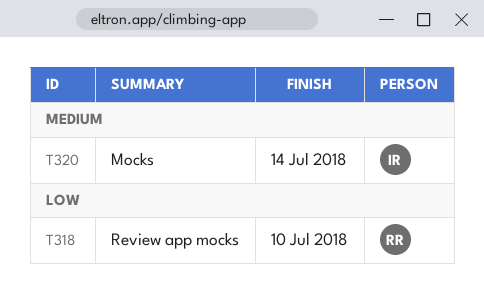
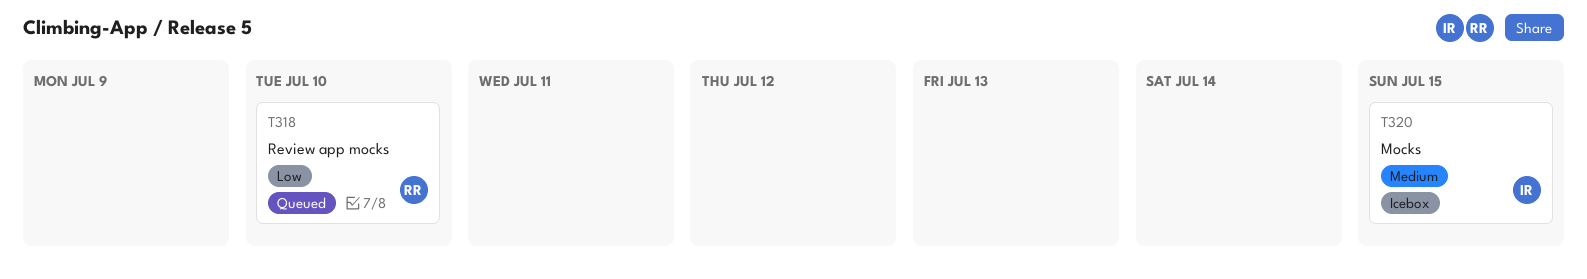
T320, due: Jul 14 -> Jul 15

